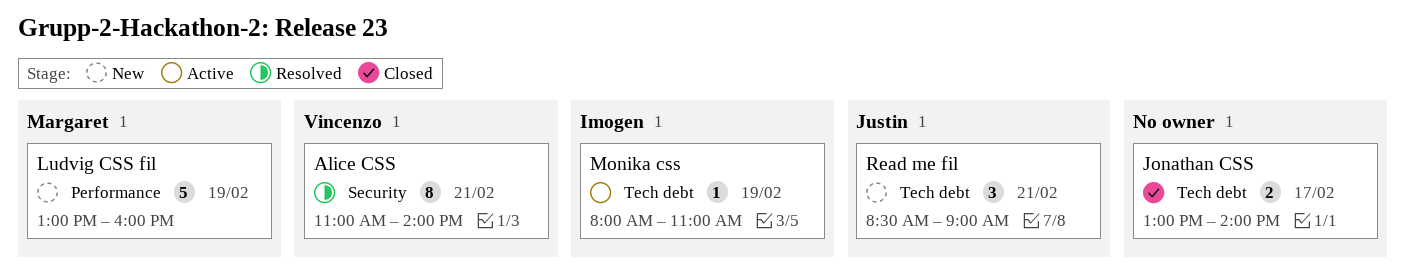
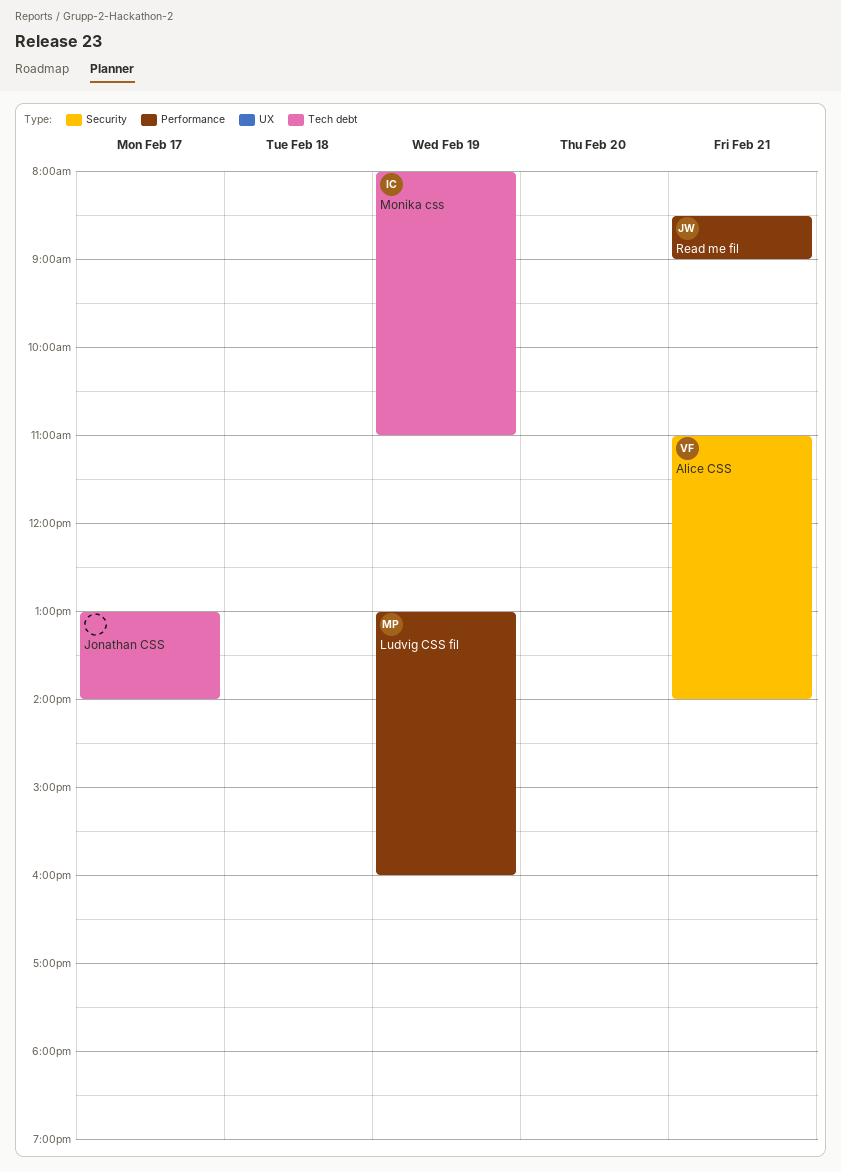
Read me fil, label: Tech debt -> Performance

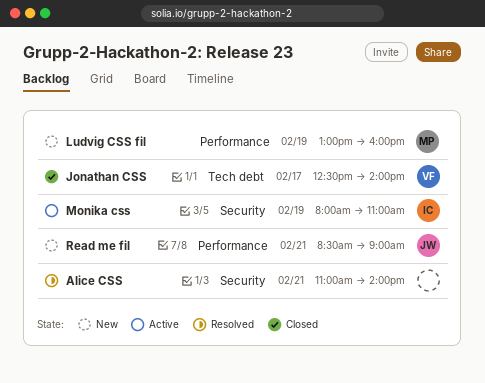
Alice CSS, owner: VF -> none
Jonathan CSS, owner: none -> VF
Jonathan CSS, begins: 13:00 -> 12:30
Monika css, label: Tech debt -> Security

